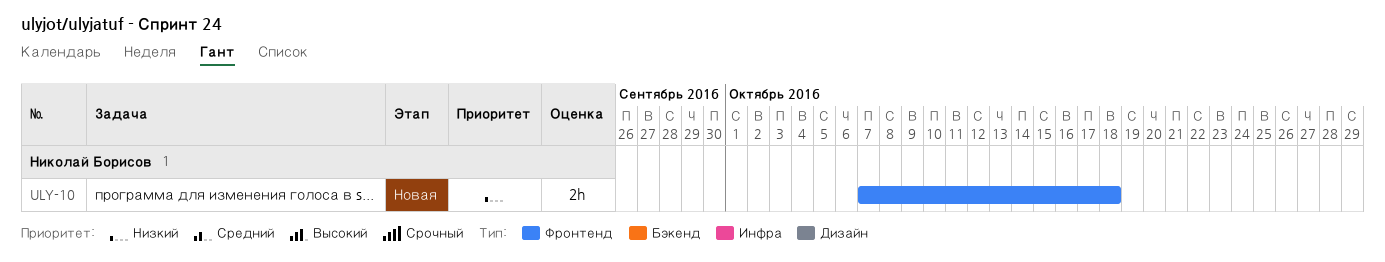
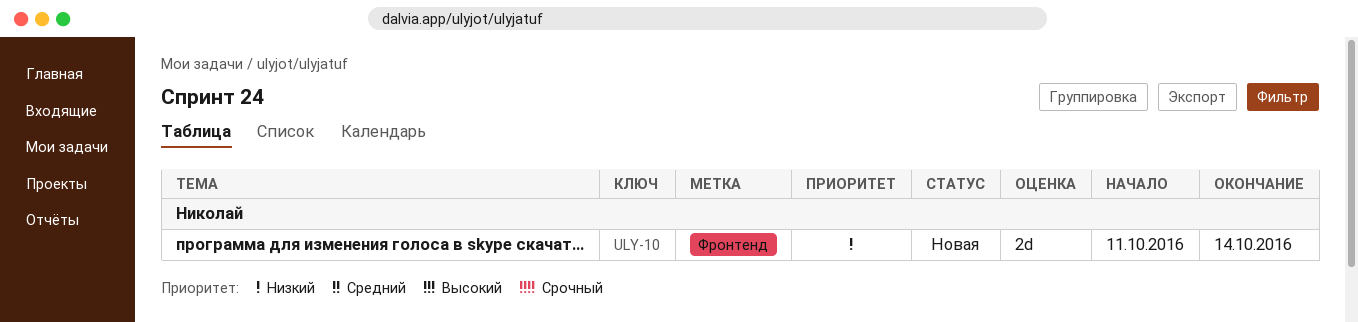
ULY-10, estimate: 2h -> 2d
ULY-10, start: Oct 7 -> Oct 11
ULY-10, due: Oct 18 -> Oct 14

